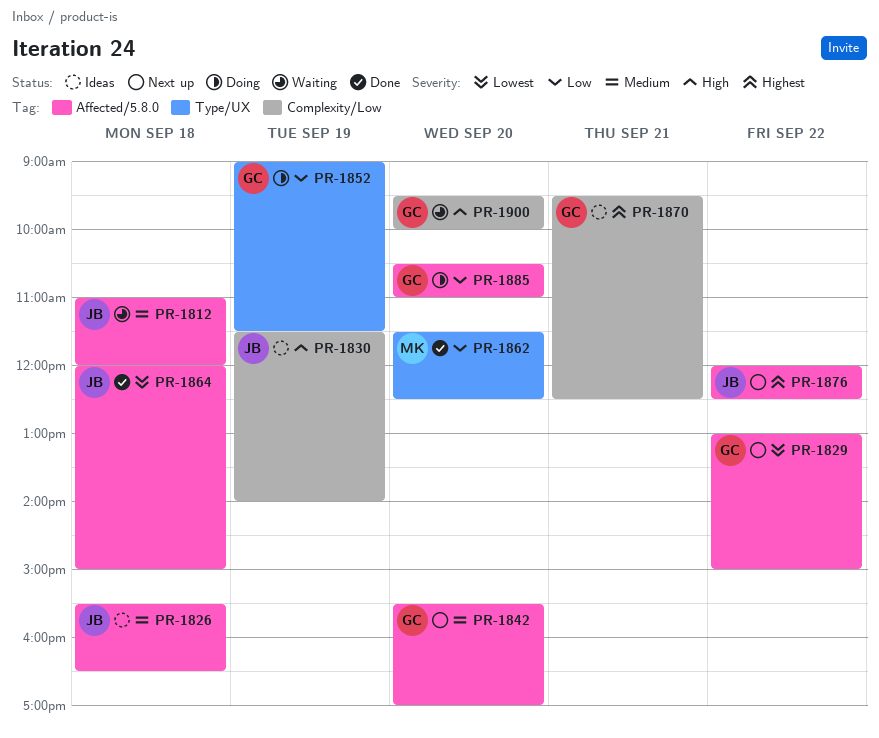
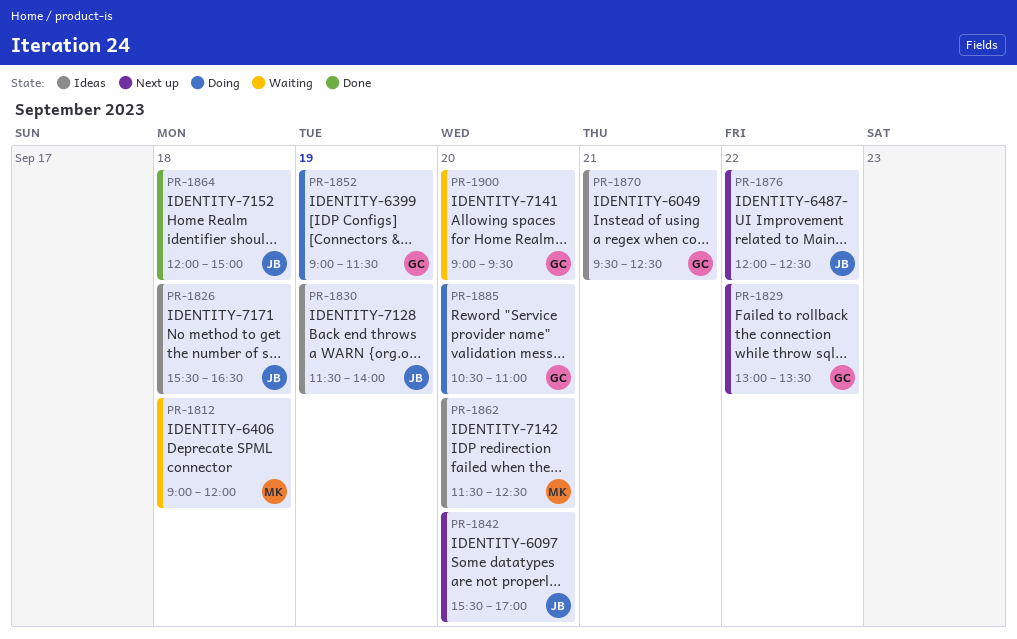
PR-1812, owner: JB -> MK
PR-1812, begins: 11:00 -> 09:00
PR-1829, ends: 15:00 -> 13:30
PR-1842, owner: GC -> JB
PR-1862, status: Done -> Ideas
PR-1900, begins: 09:30 -> 09:00
PR-1900, ends: 10:00 -> 09:30

